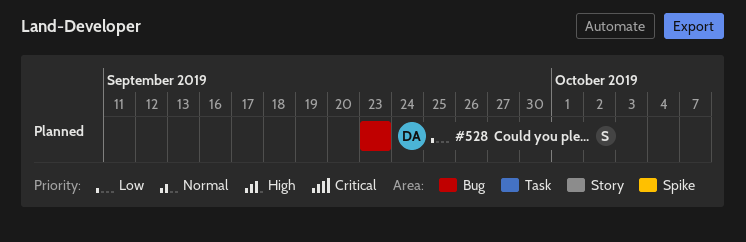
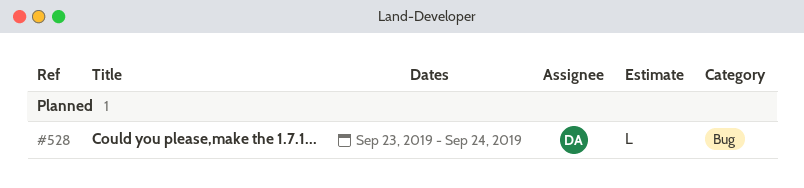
#528, estimate: S -> L
#528, due: Sep 23 -> Sep 24

